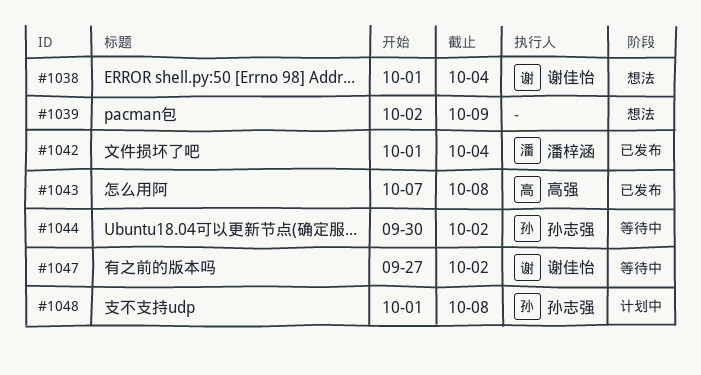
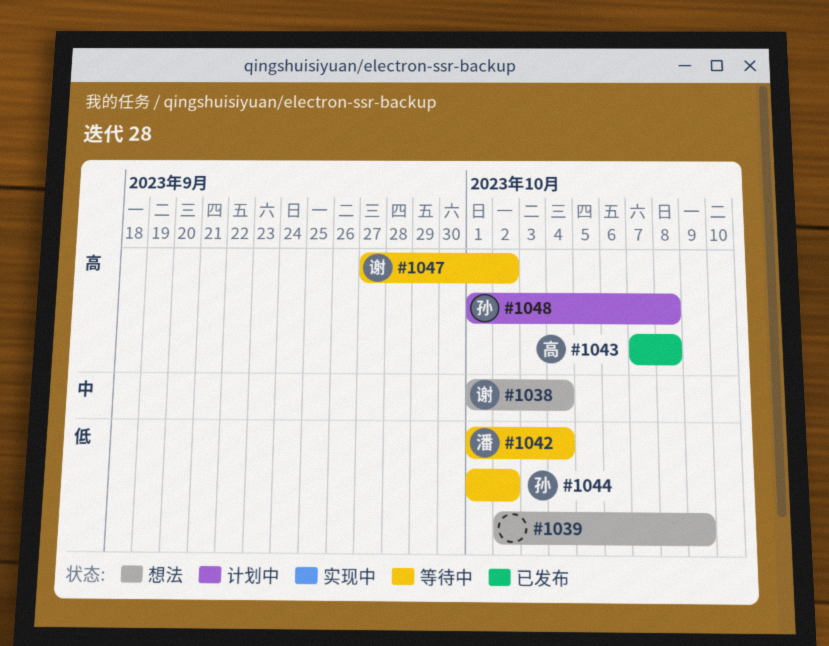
#1042, status: 已发布 -> 等待中
#1044, start: Sep 30 -> Oct 1

